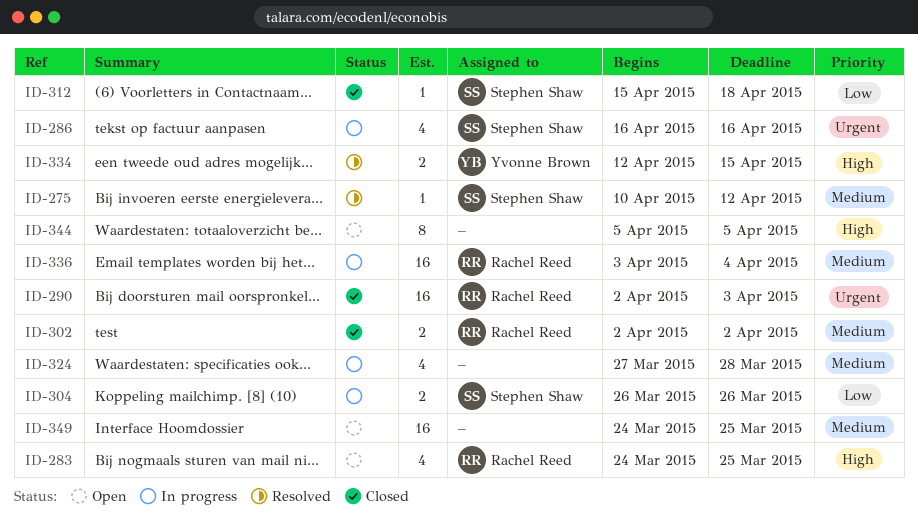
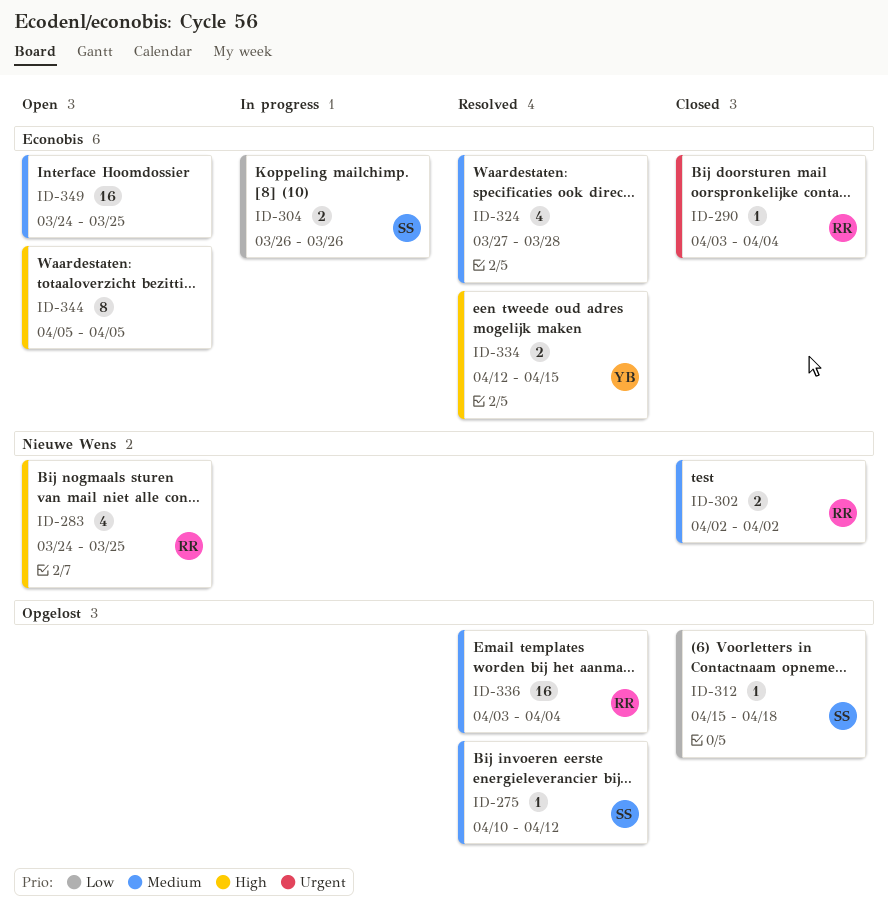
ID-286: present -> none
ID-290, estimate: 16 -> 1
ID-290, start: Apr 2 -> Apr 3
ID-290, due: Apr 3 -> Apr 4
ID-324, status: In progress -> Resolved
ID-336, status: In progress -> Resolved

